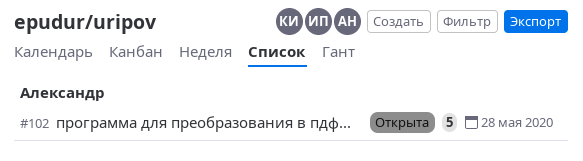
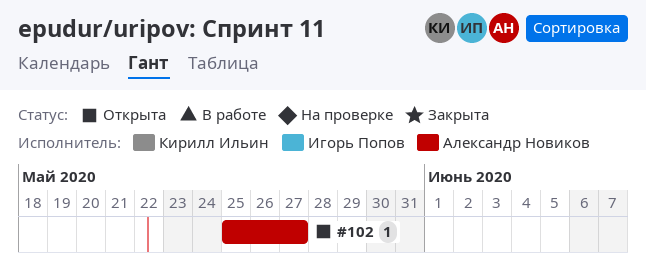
#102, estimate: 5 -> 1
#102, due: May 28 -> May 27

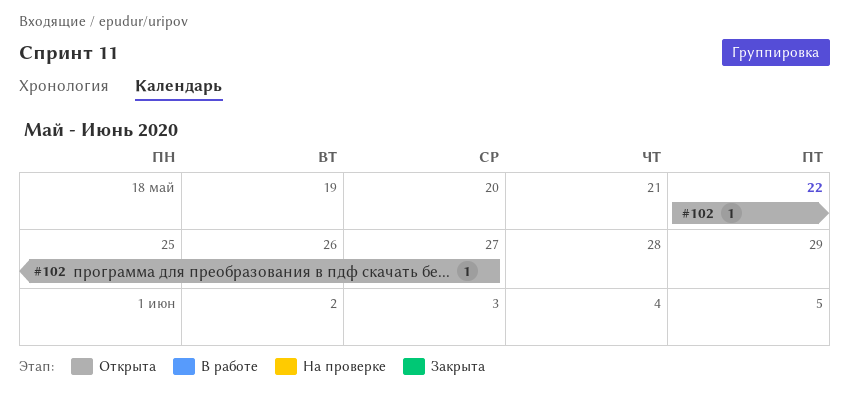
#102, start: May 25 -> May 22

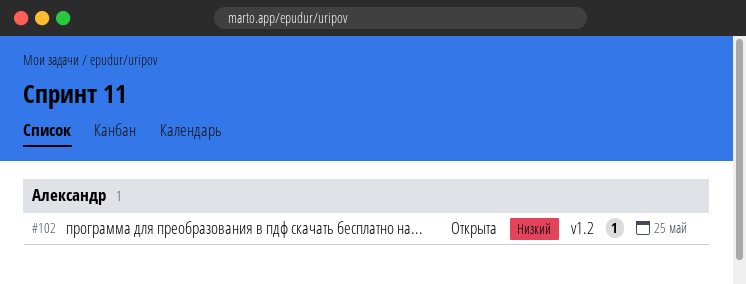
#102, due: May 27 -> May 25

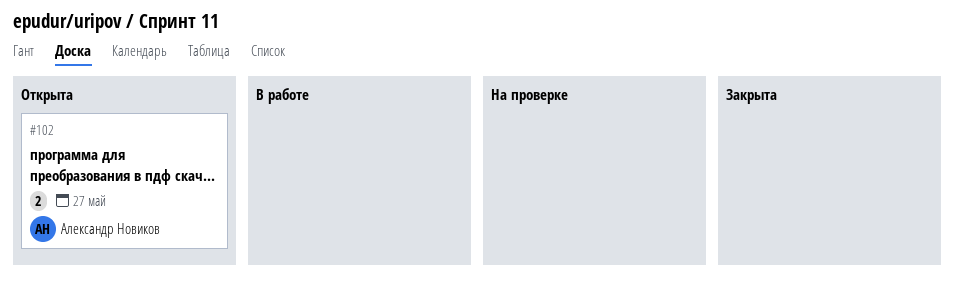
#102, estimate: 1 -> 2
#102, due: May 25 -> May 27

